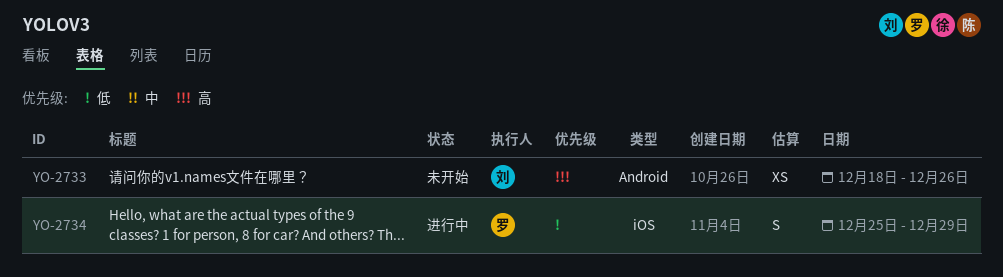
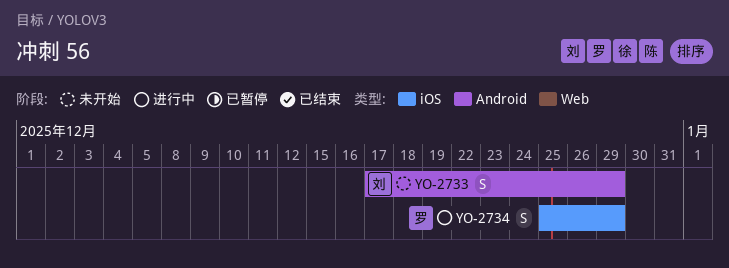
YO-2733, estimate: XS -> S
YO-2733, start: Dec 18 -> Dec 17
YO-2733, due: Dec 26 -> Dec 29

